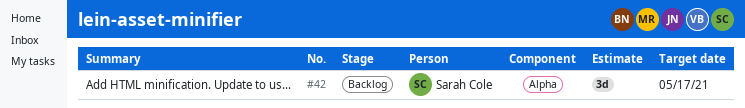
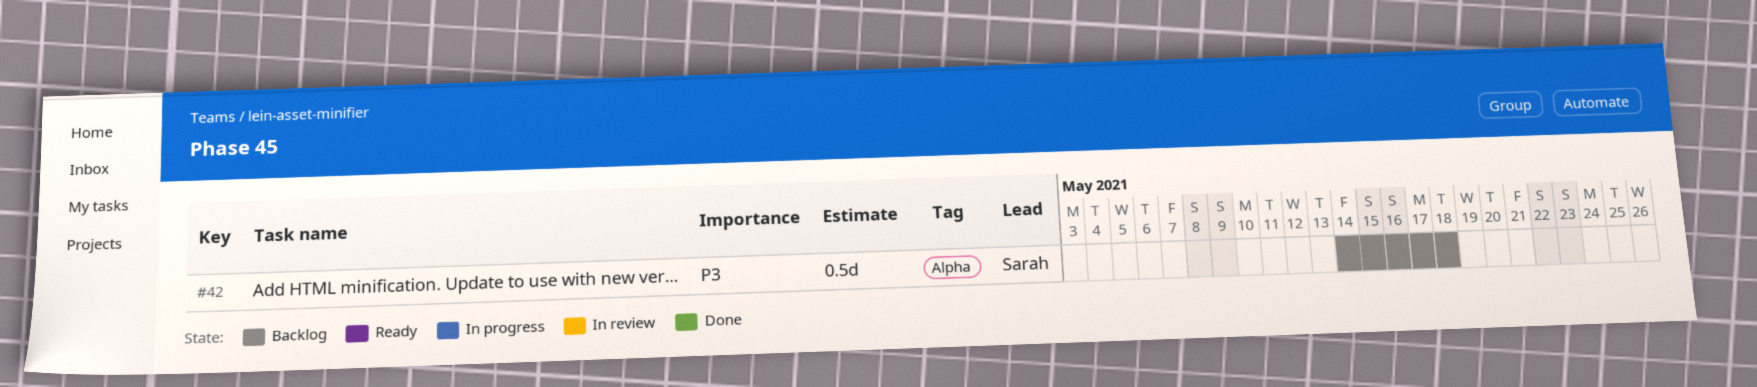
#42, estimate: 3d -> 0.5d
#42, due: May 17 -> May 18

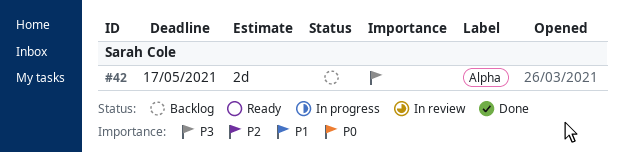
#42, estimate: 0.5d -> 2d
#42, due: May 18 -> May 17

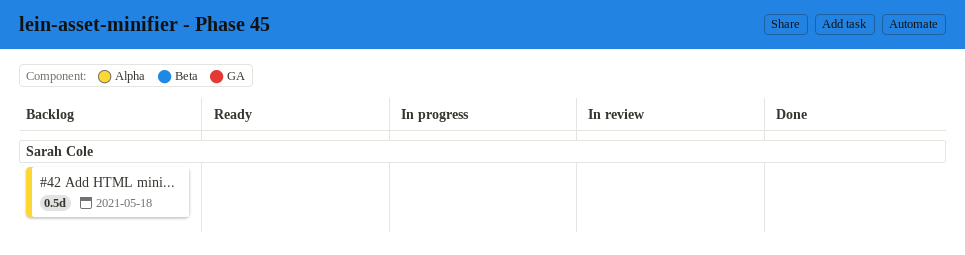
#42, estimate: 2d -> 0.5d
#42, due: May 17 -> May 18

